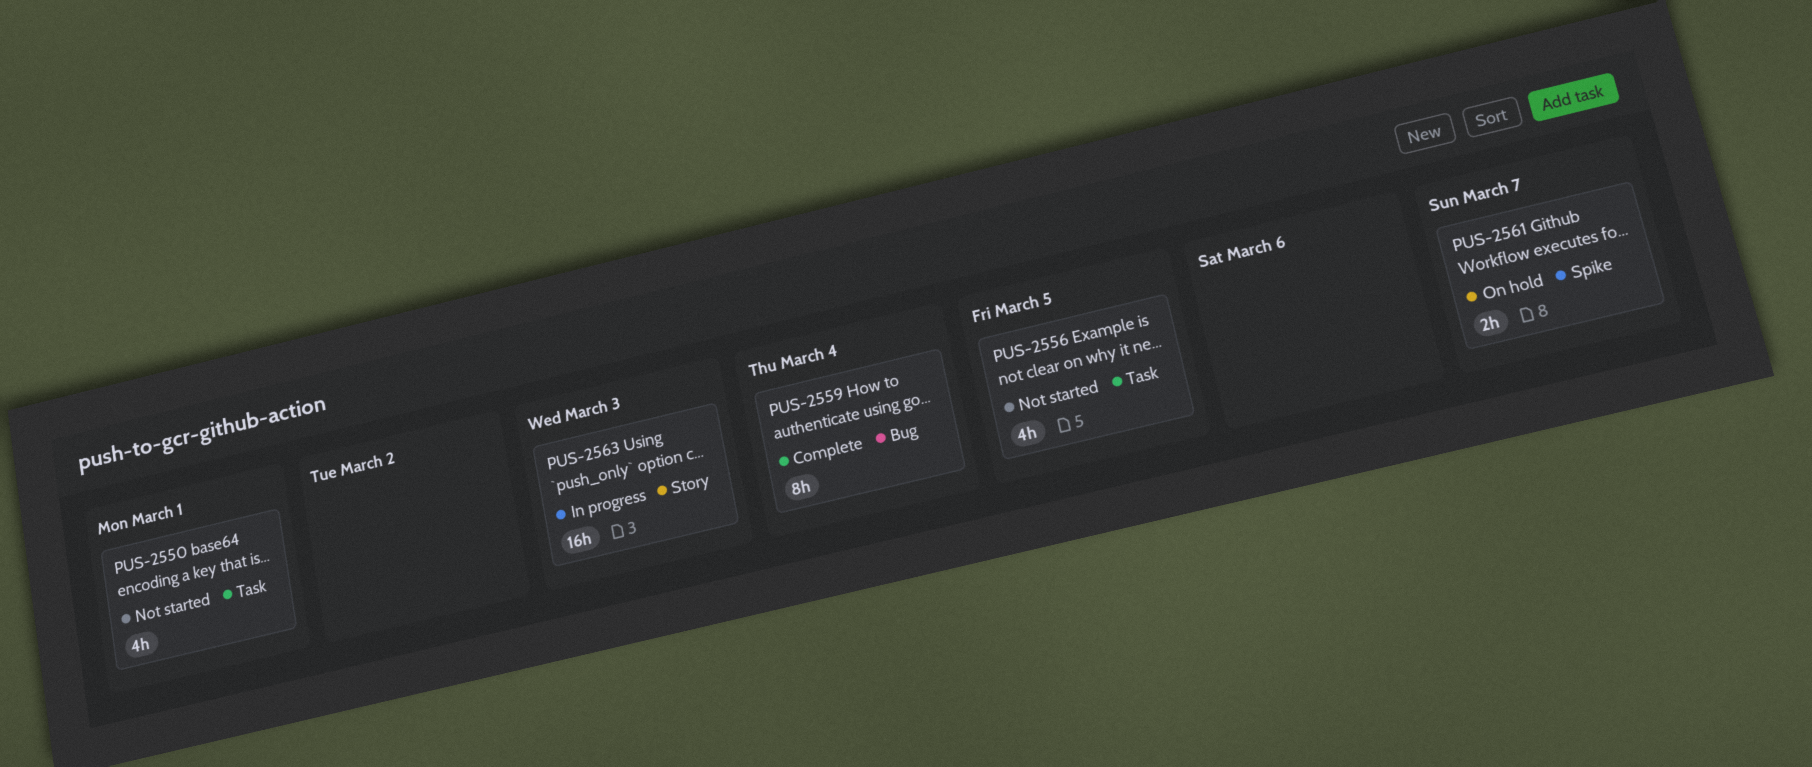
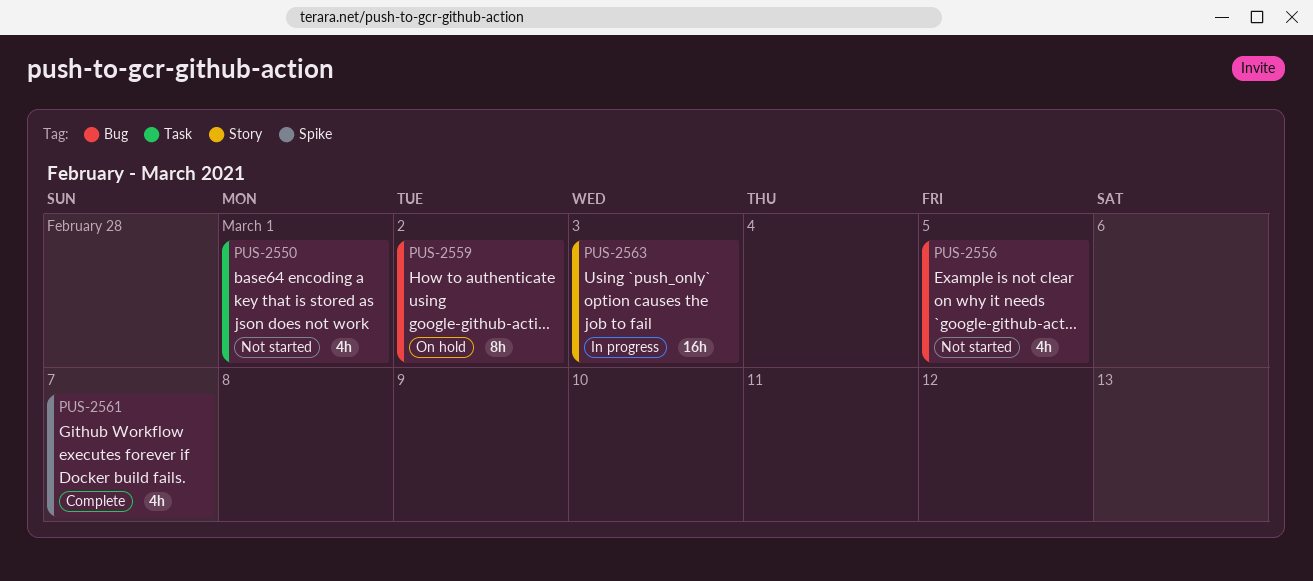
PUS-2556, label: Task -> Bug
PUS-2559, status: Complete -> On hold
PUS-2559, due: Mar 4 -> Mar 2
PUS-2561, status: On hold -> Complete
PUS-2561, estimate: 2h -> 4h

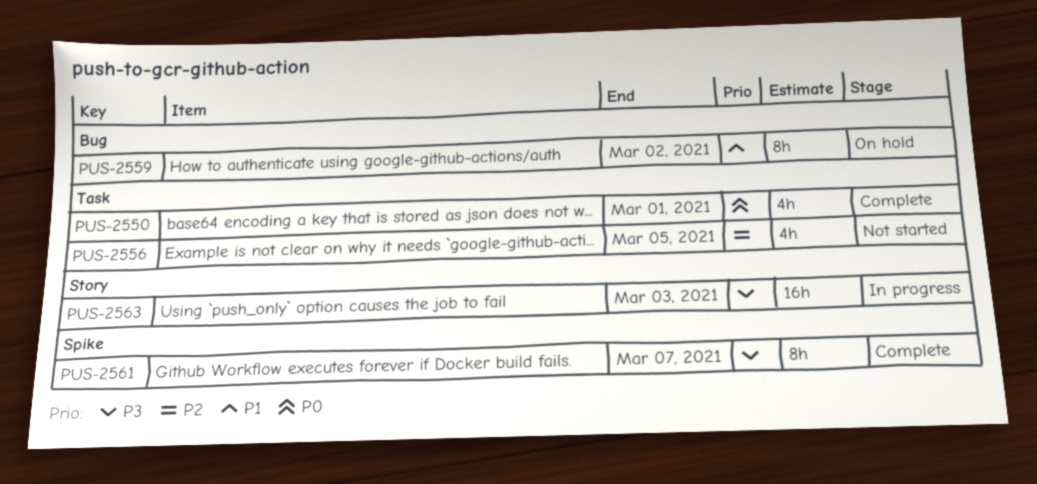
PUS-2550, status: Not started -> Complete
PUS-2556, label: Bug -> Task
PUS-2561, estimate: 4h -> 8h

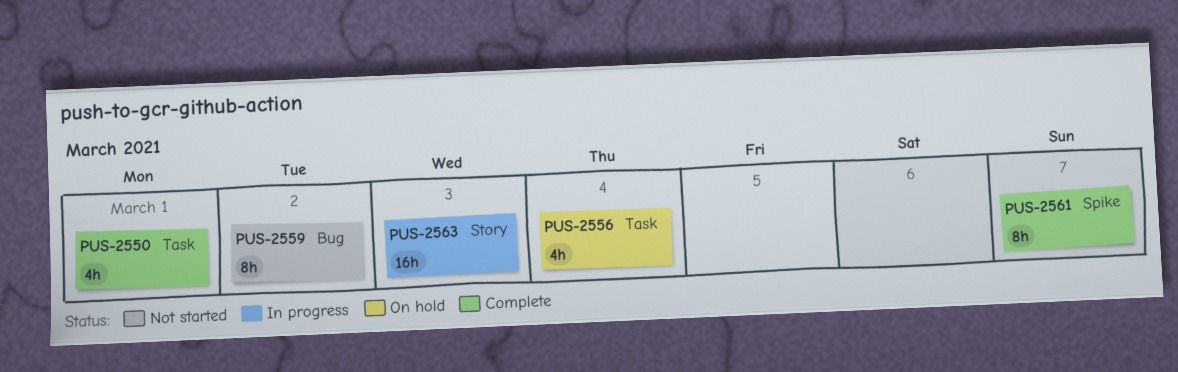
PUS-2556, status: Not started -> On hold
PUS-2556, due: Mar 5 -> Mar 4
PUS-2559, status: On hold -> Not started

